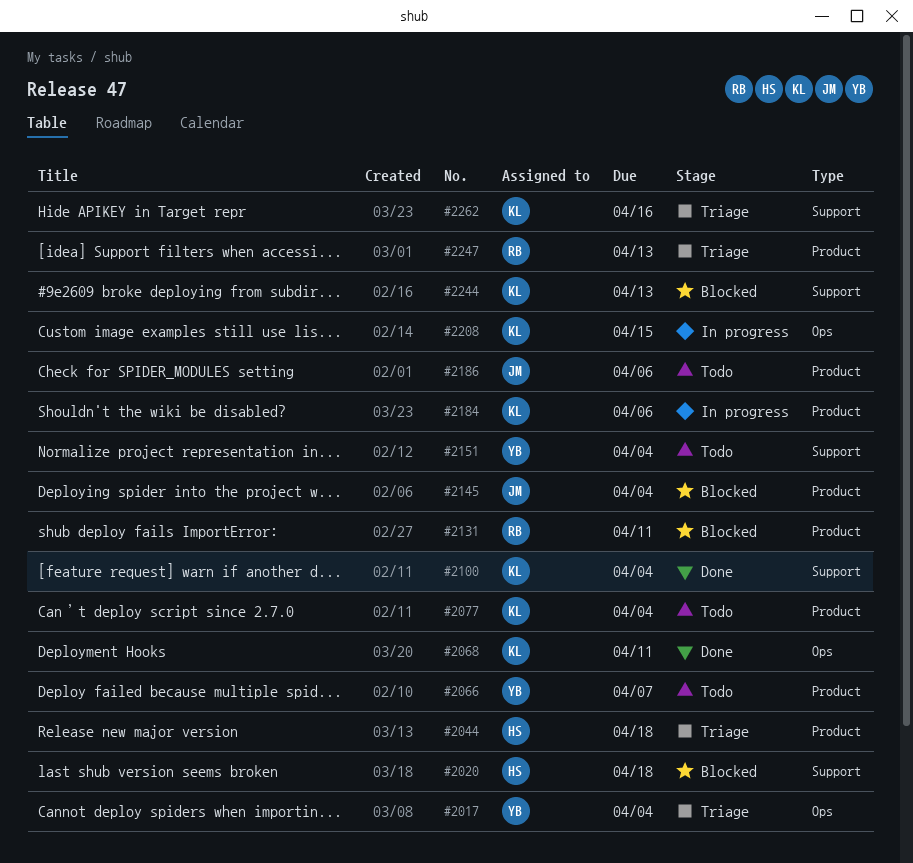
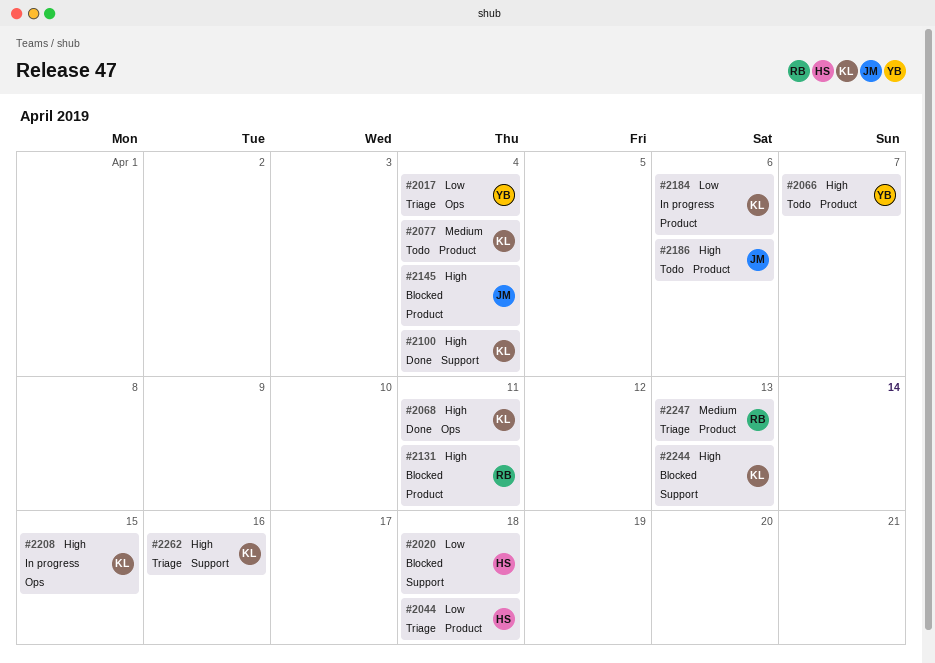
#2151: present -> none

